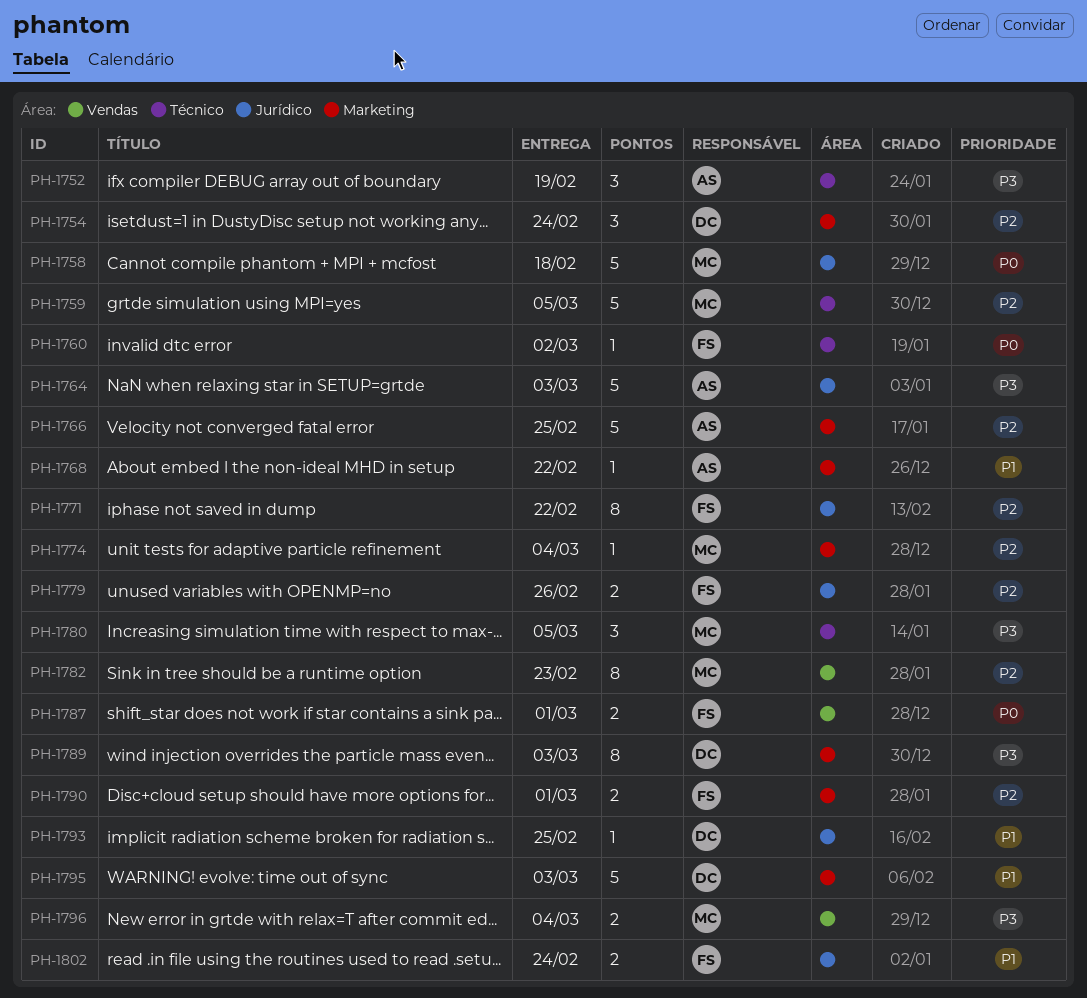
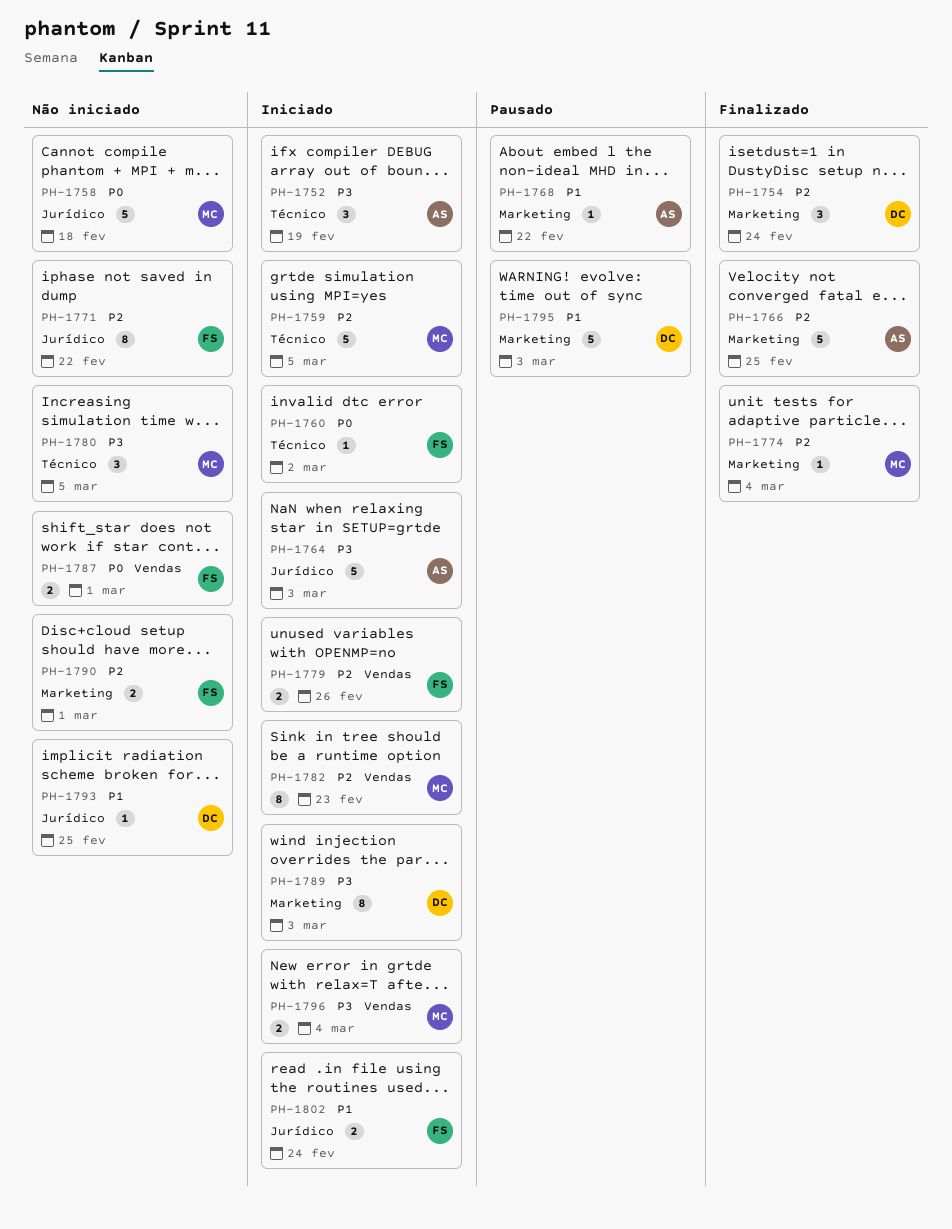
PH-1779, label: Jurídico -> Vendas

